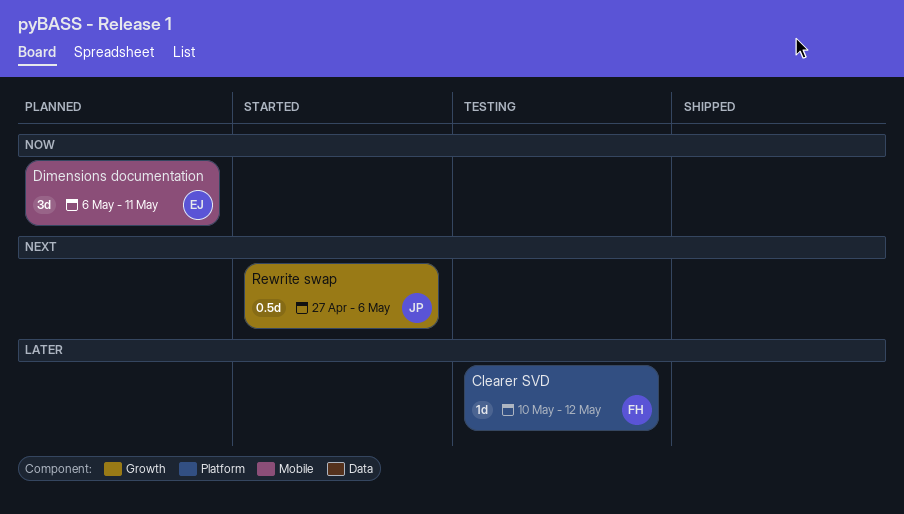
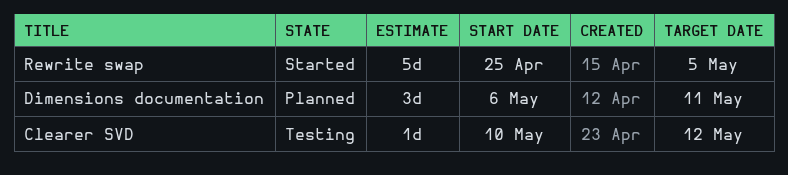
Rewrite swap, estimate: 0.5d -> 5d
Rewrite swap, start: Apr 27 -> Apr 25
Rewrite swap, due: May 6 -> May 5

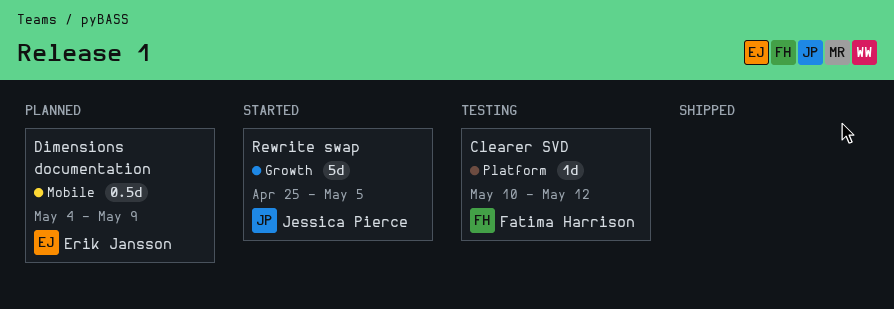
Dimensions documentation, estimate: 3d -> 0.5d
Dimensions documentation, start: May 6 -> May 4
Dimensions documentation, due: May 11 -> May 9

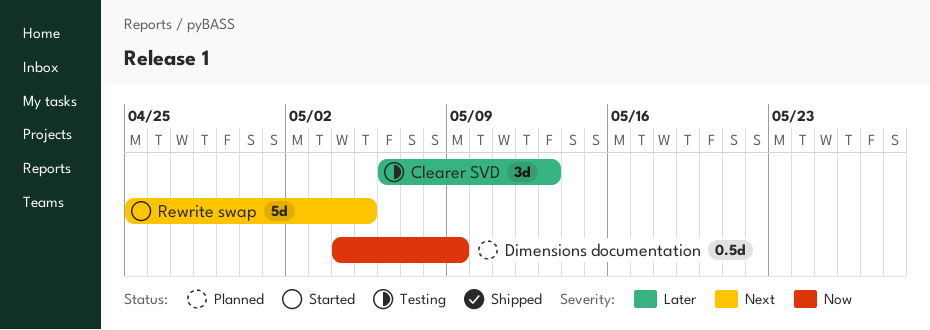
Clearer SVD, estimate: 1d -> 3d
Clearer SVD, start: May 10 -> May 6
Clearer SVD, due: May 12 -> May 13

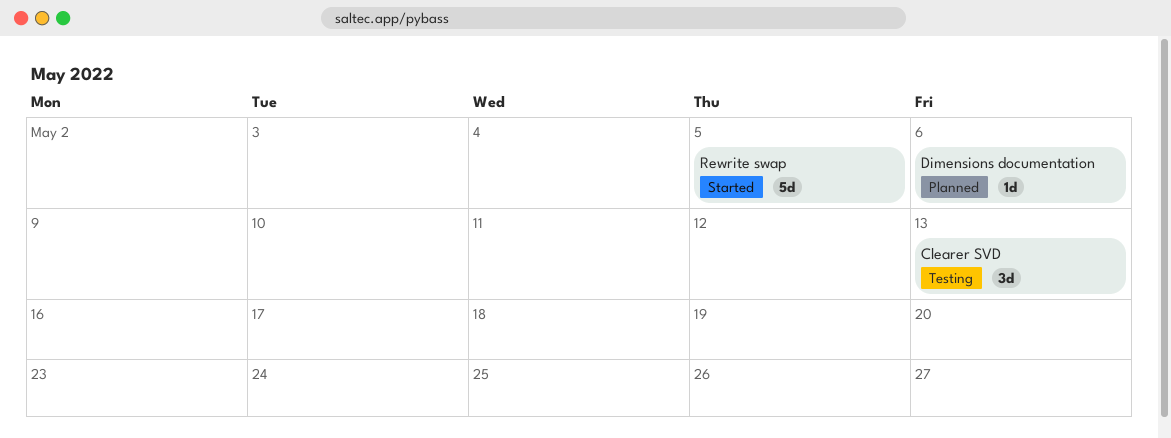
Dimensions documentation, estimate: 0.5d -> 1d
Dimensions documentation, due: May 9 -> May 6

